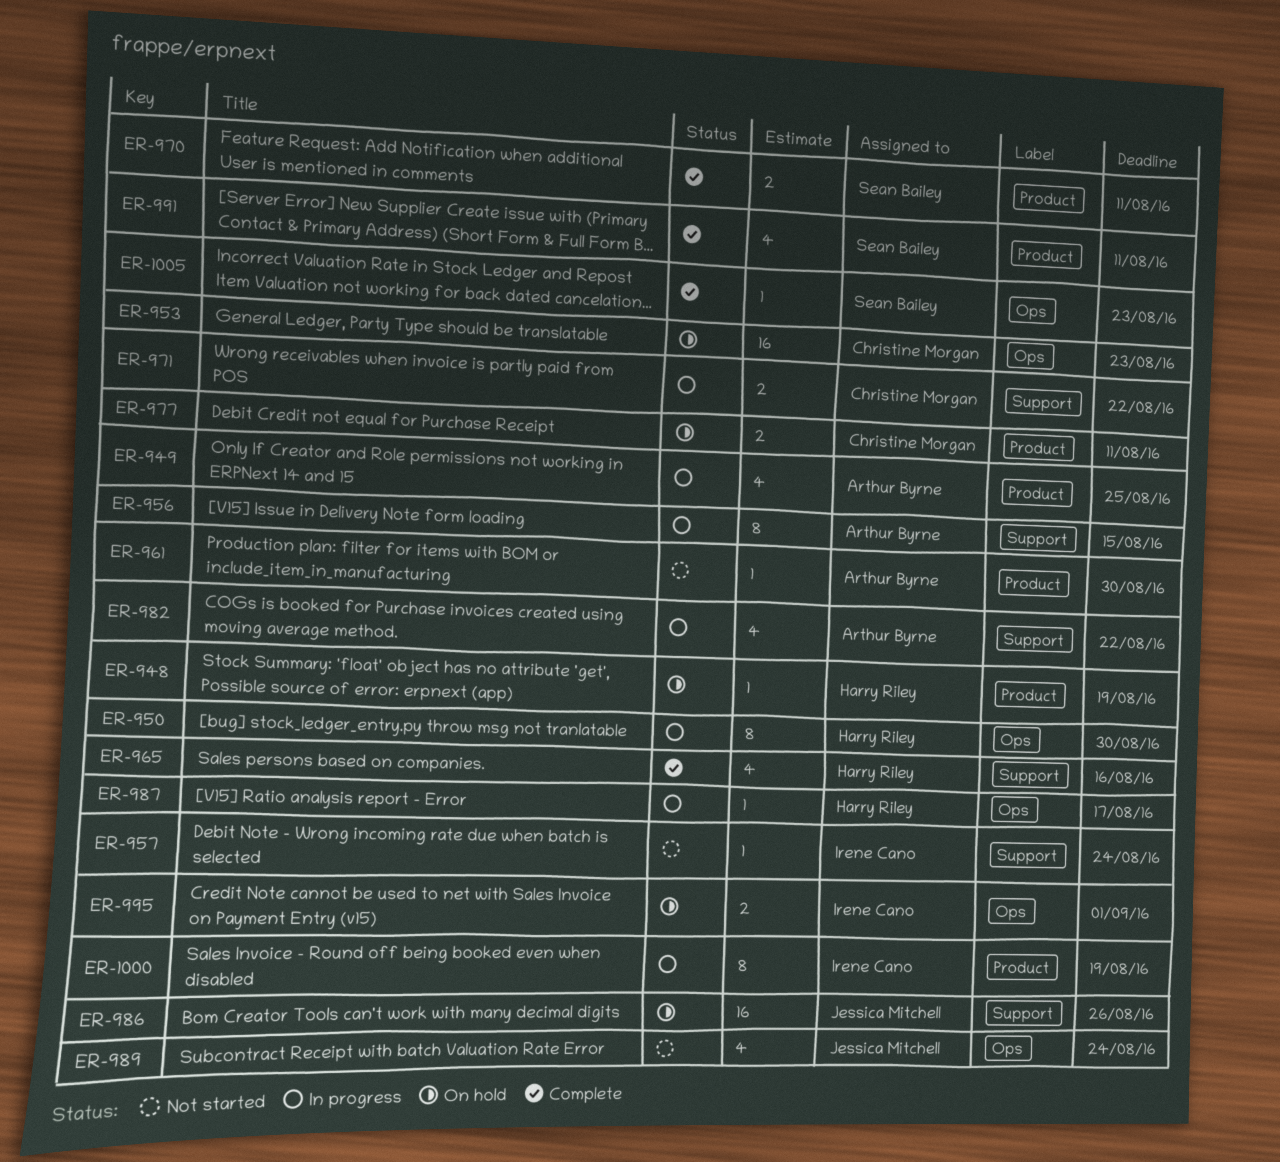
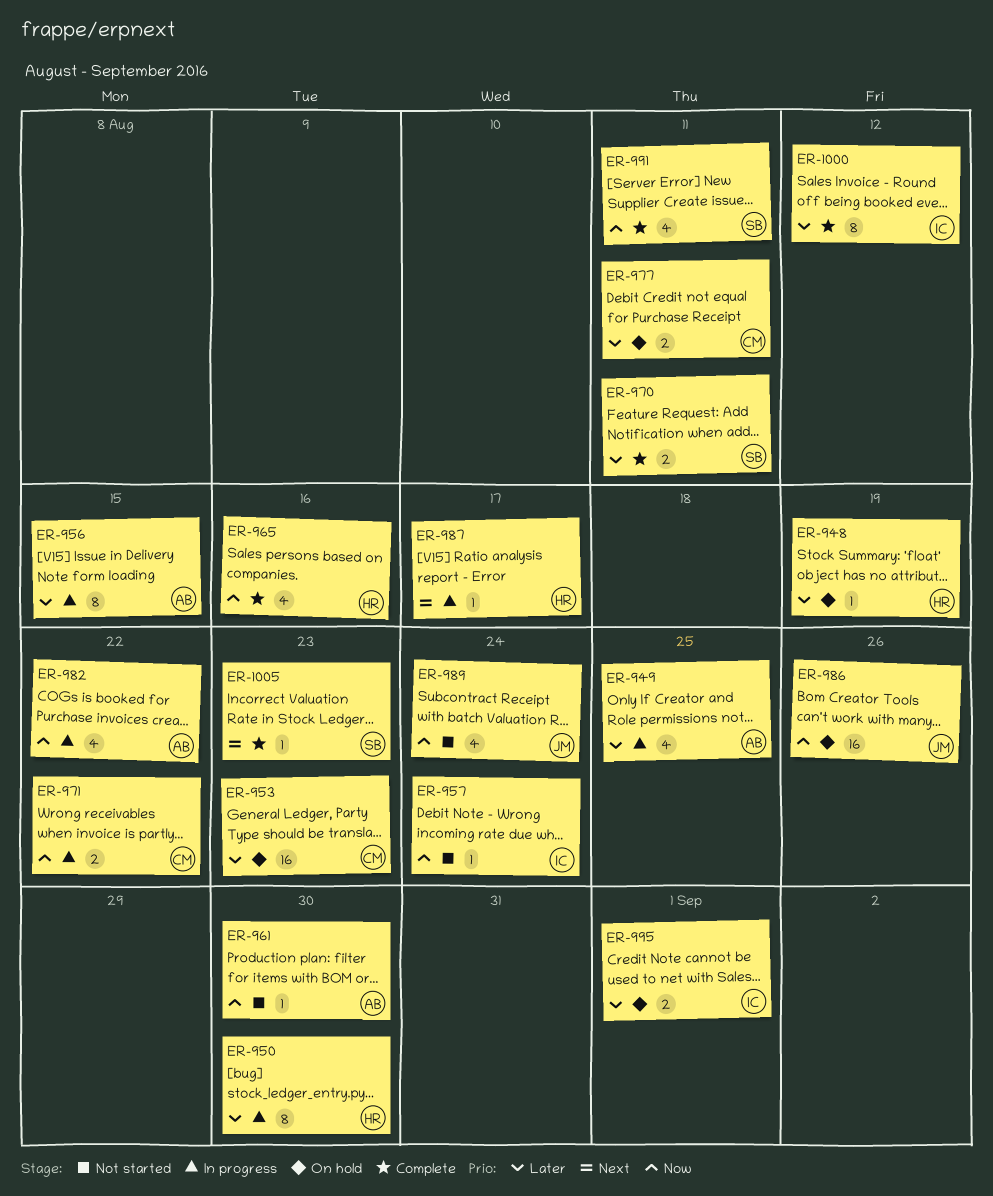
ER-1000, status: In progress -> Complete
ER-1000, due: Aug 19 -> Aug 12

